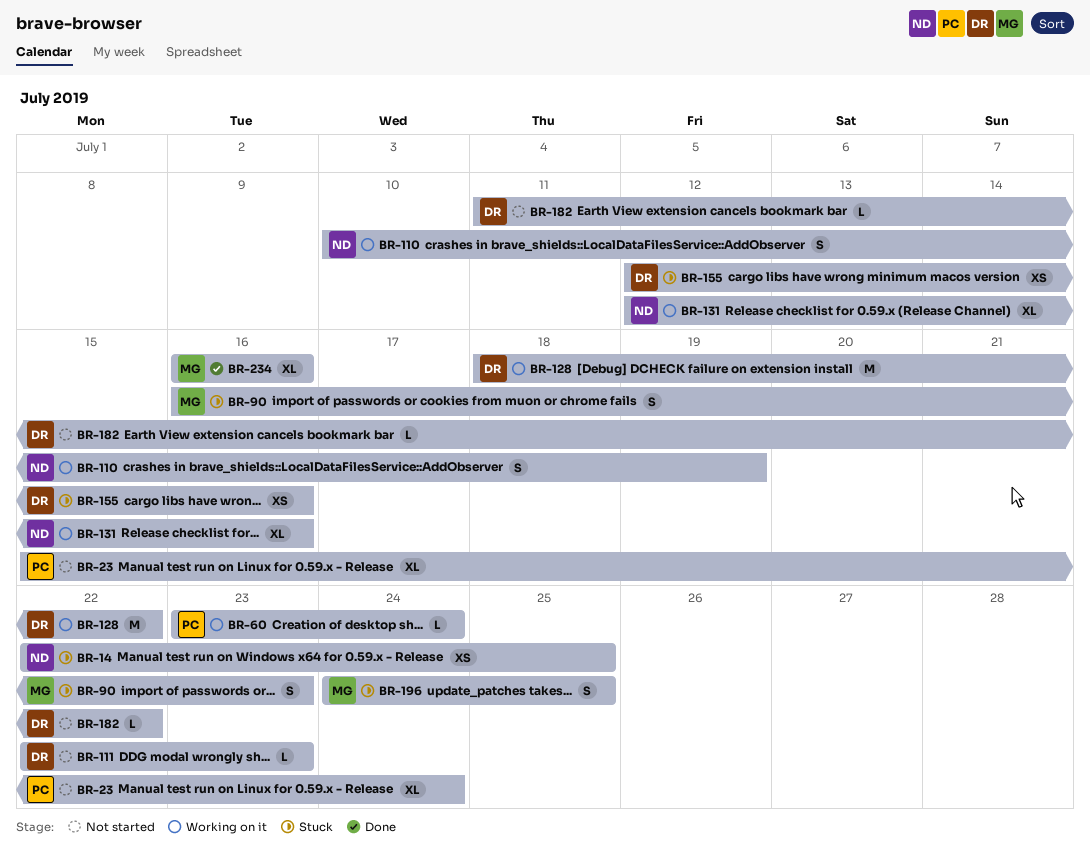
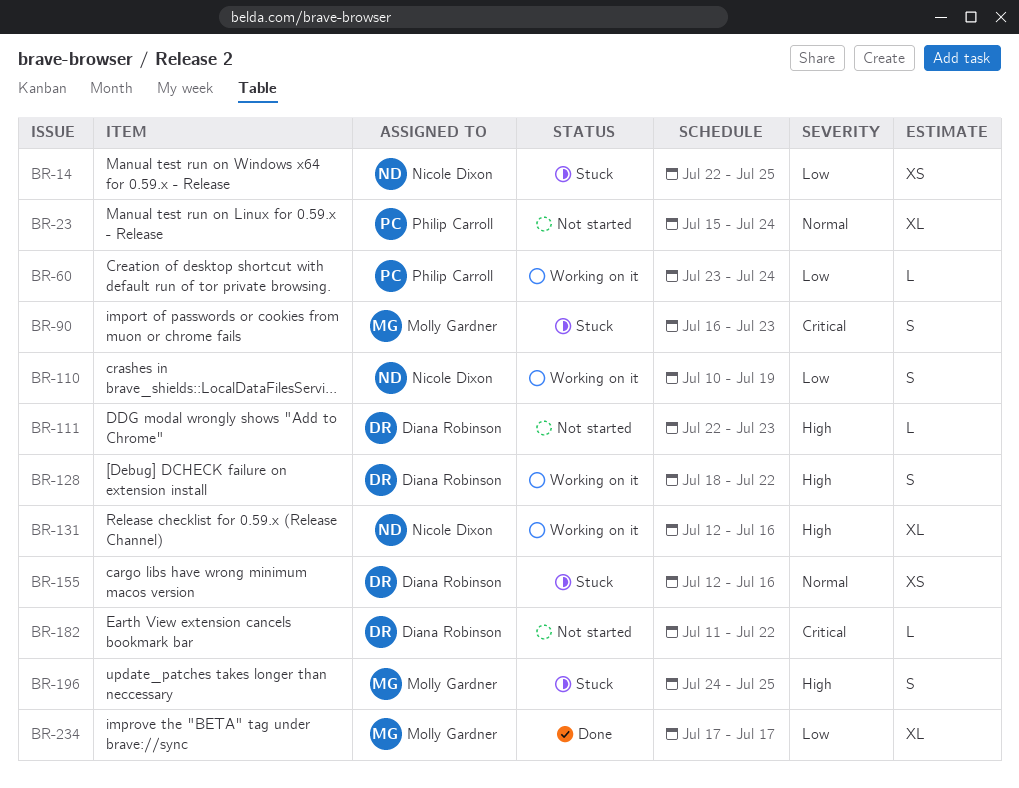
BR-128, estimate: M -> S
BR-234, start: Jul 16 -> Jul 17
BR-234, due: Jul 16 -> Jul 17

